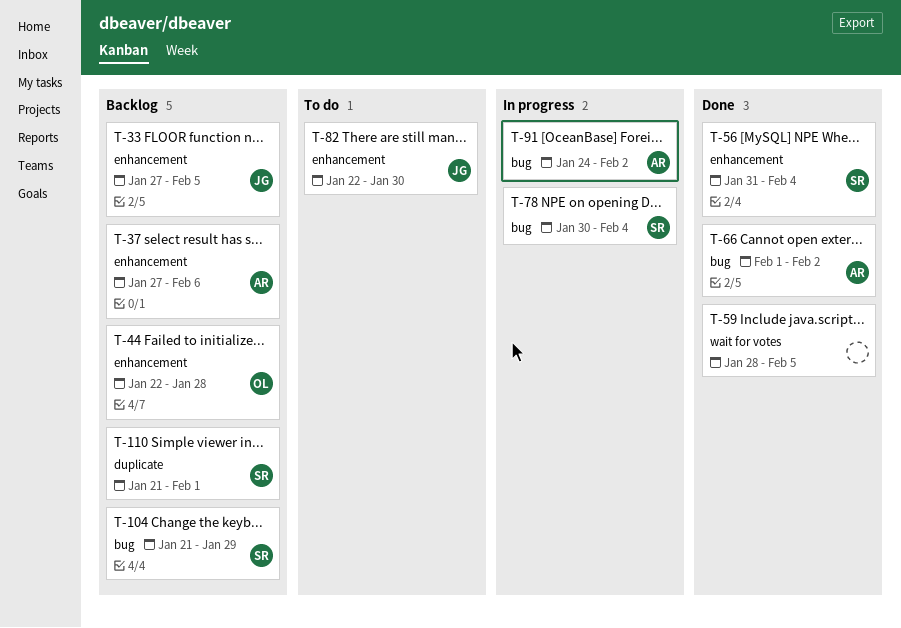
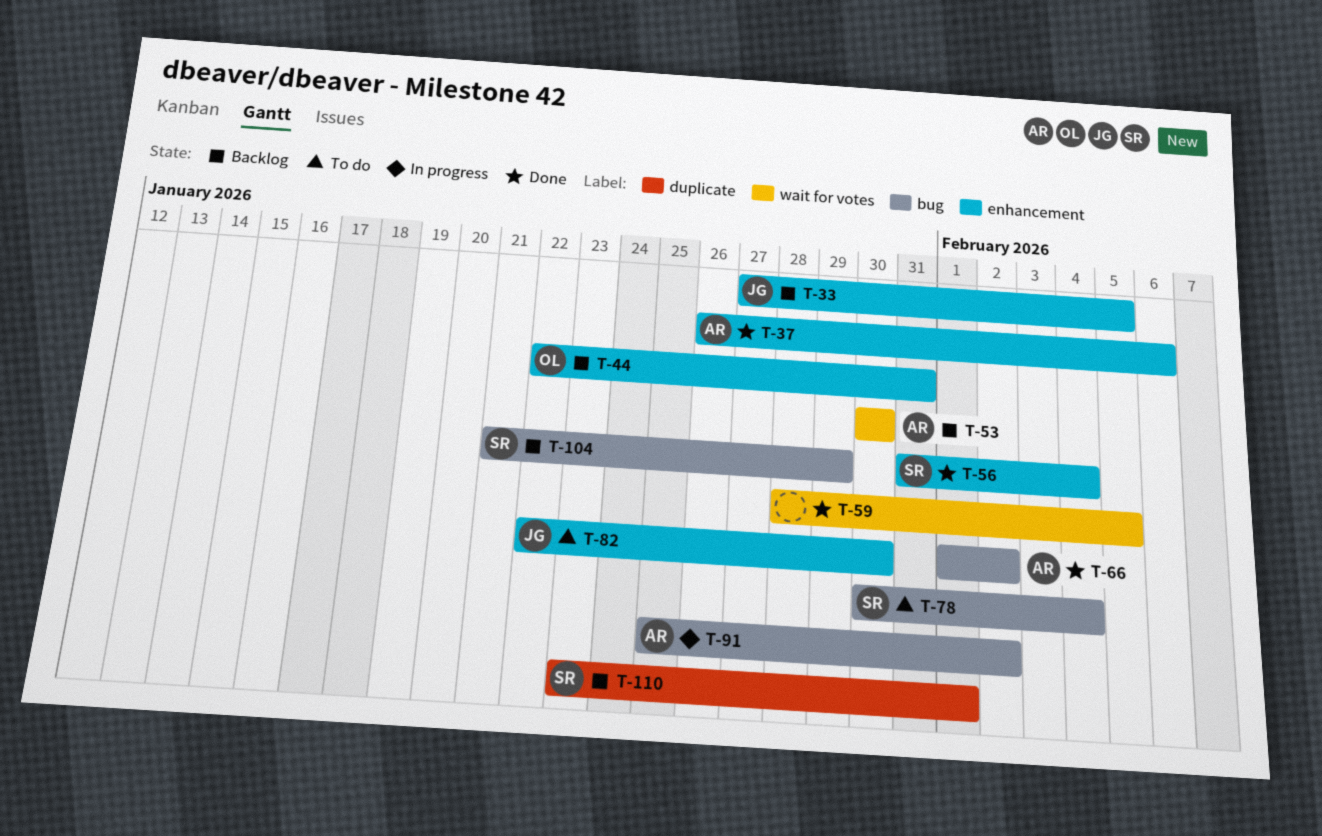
T-37, status: Backlog -> Done
T-37, start: Jan 27 -> Jan 26
T-44, due: Jan 28 -> Jan 31
T-53: none -> present
T-78, status: In progress -> To do
T-91, start: Jan 24 -> Jan 25
T-110, start: Jan 21 -> Jan 23

